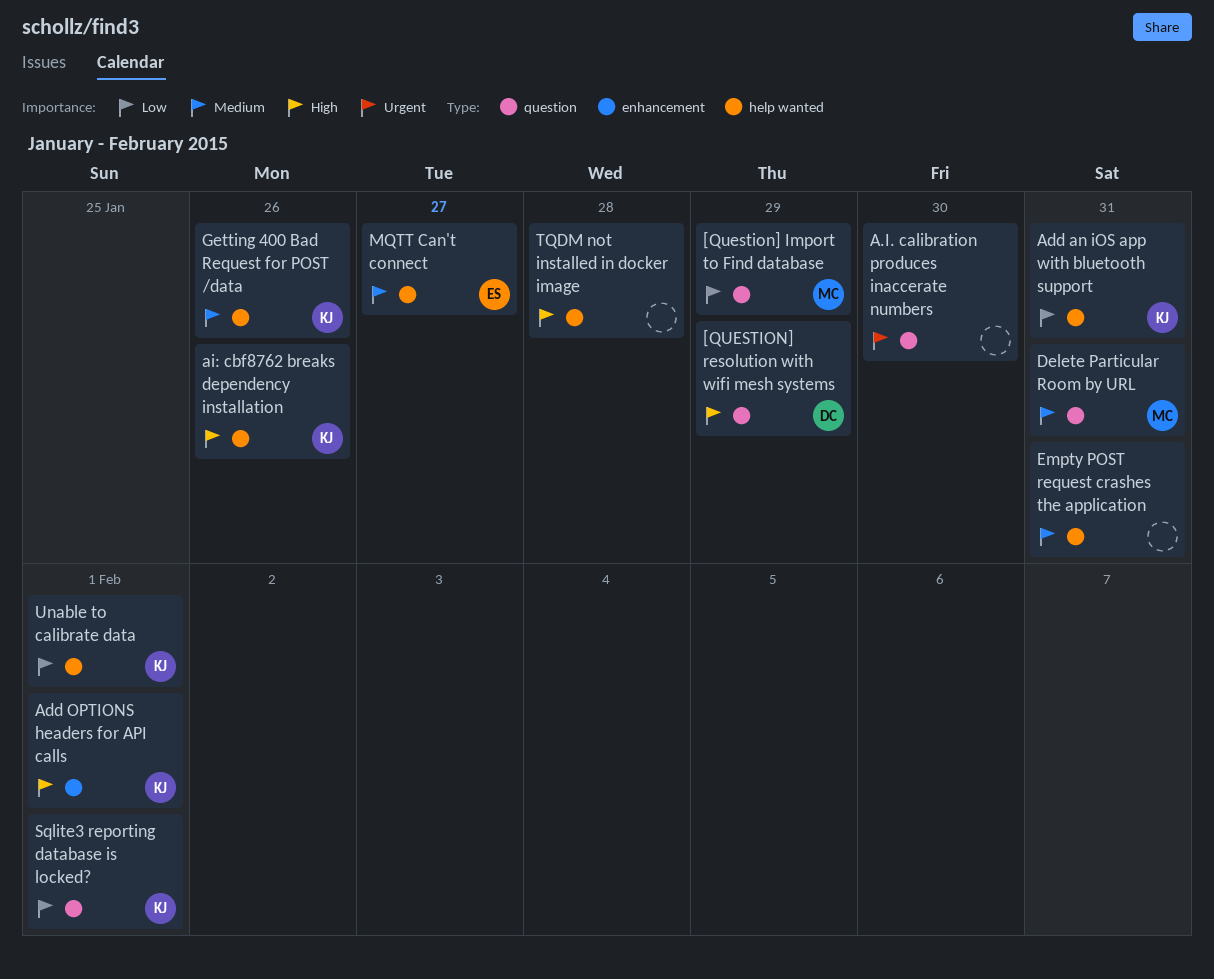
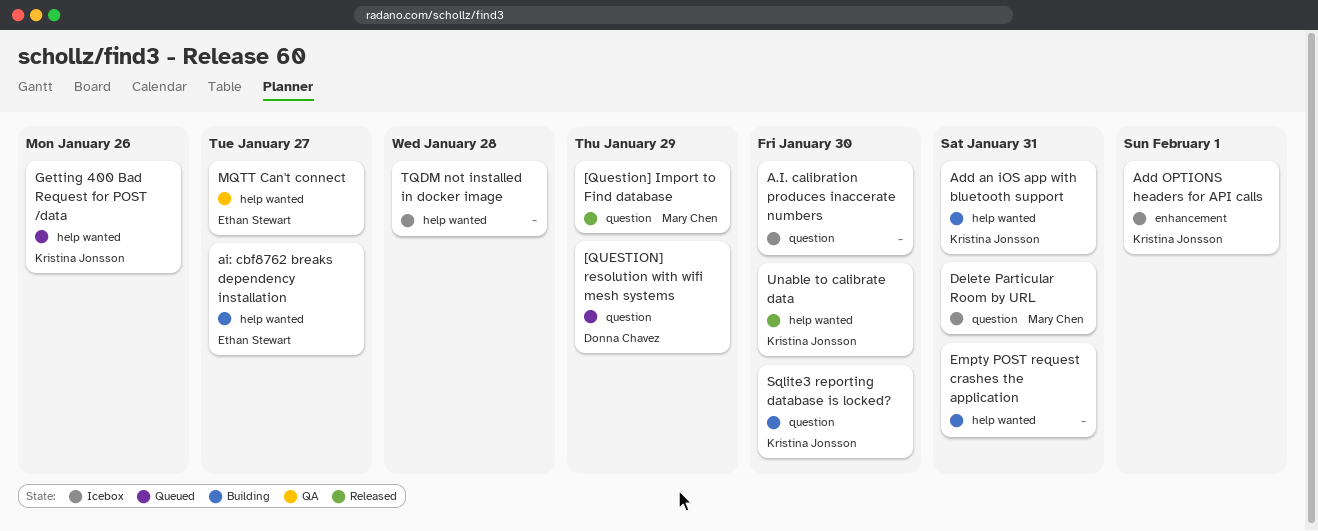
ai: cbf8762 breaks dependency installation, owner: Kristina Jonsson -> Ethan Stewart
ai: cbf8762 breaks dependency installation, due: Jan 26 -> Jan 27
Sqlite3 reporting database is locked?, due: Feb 1 -> Jan 30
Unable to calibrate data, due: Feb 1 -> Jan 30

